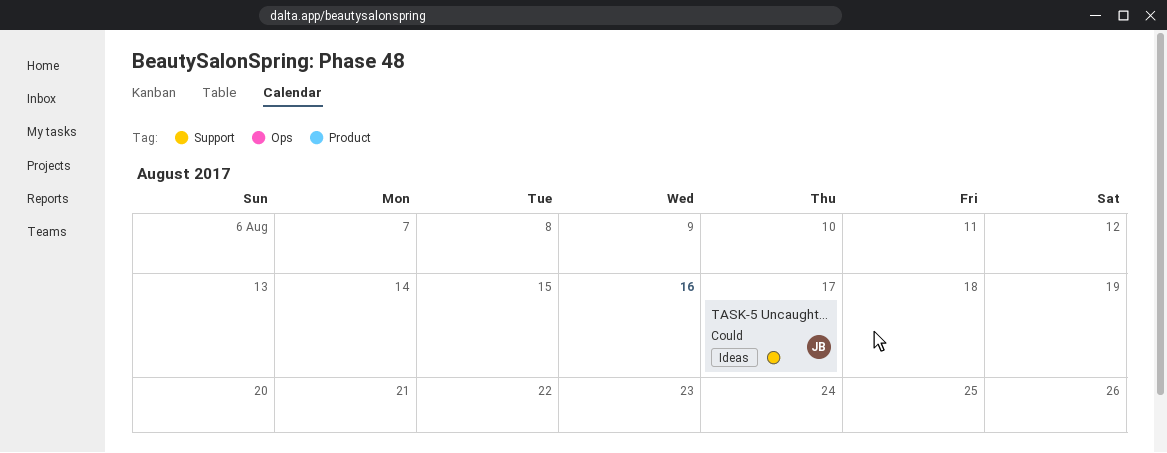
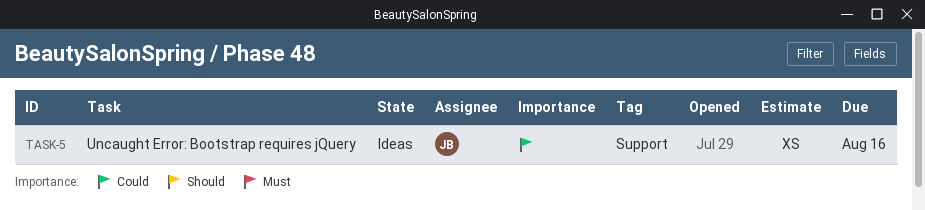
TASK-5, due: Aug 17 -> Aug 16

